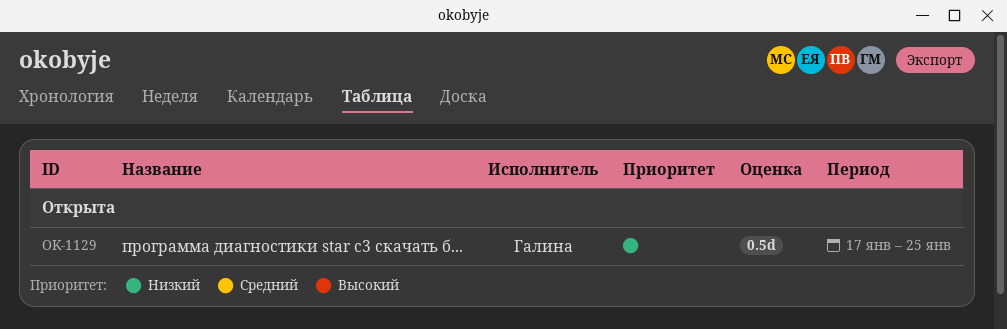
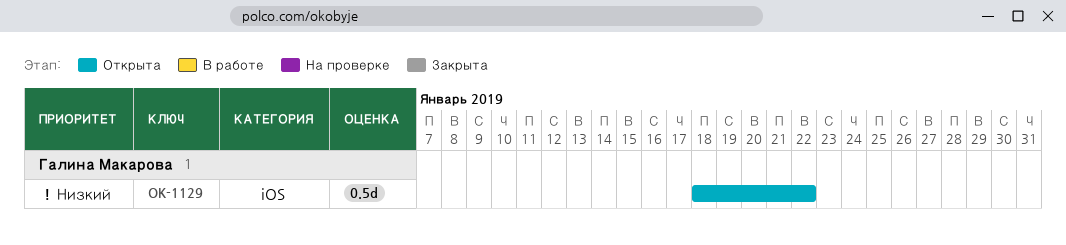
OK-1129, start: Jan 17 -> Jan 18
OK-1129, due: Jan 25 -> Jan 22

